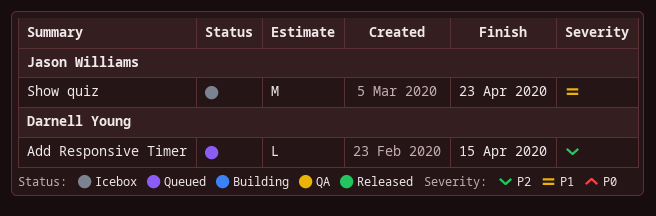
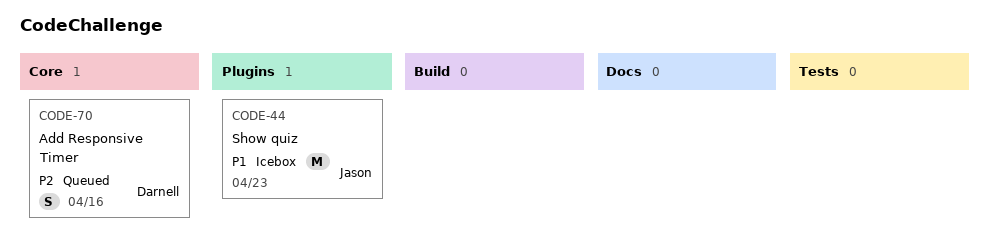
Add Responsive Timer, estimate: L -> S
Add Responsive Timer, due: Apr 15 -> Apr 16

